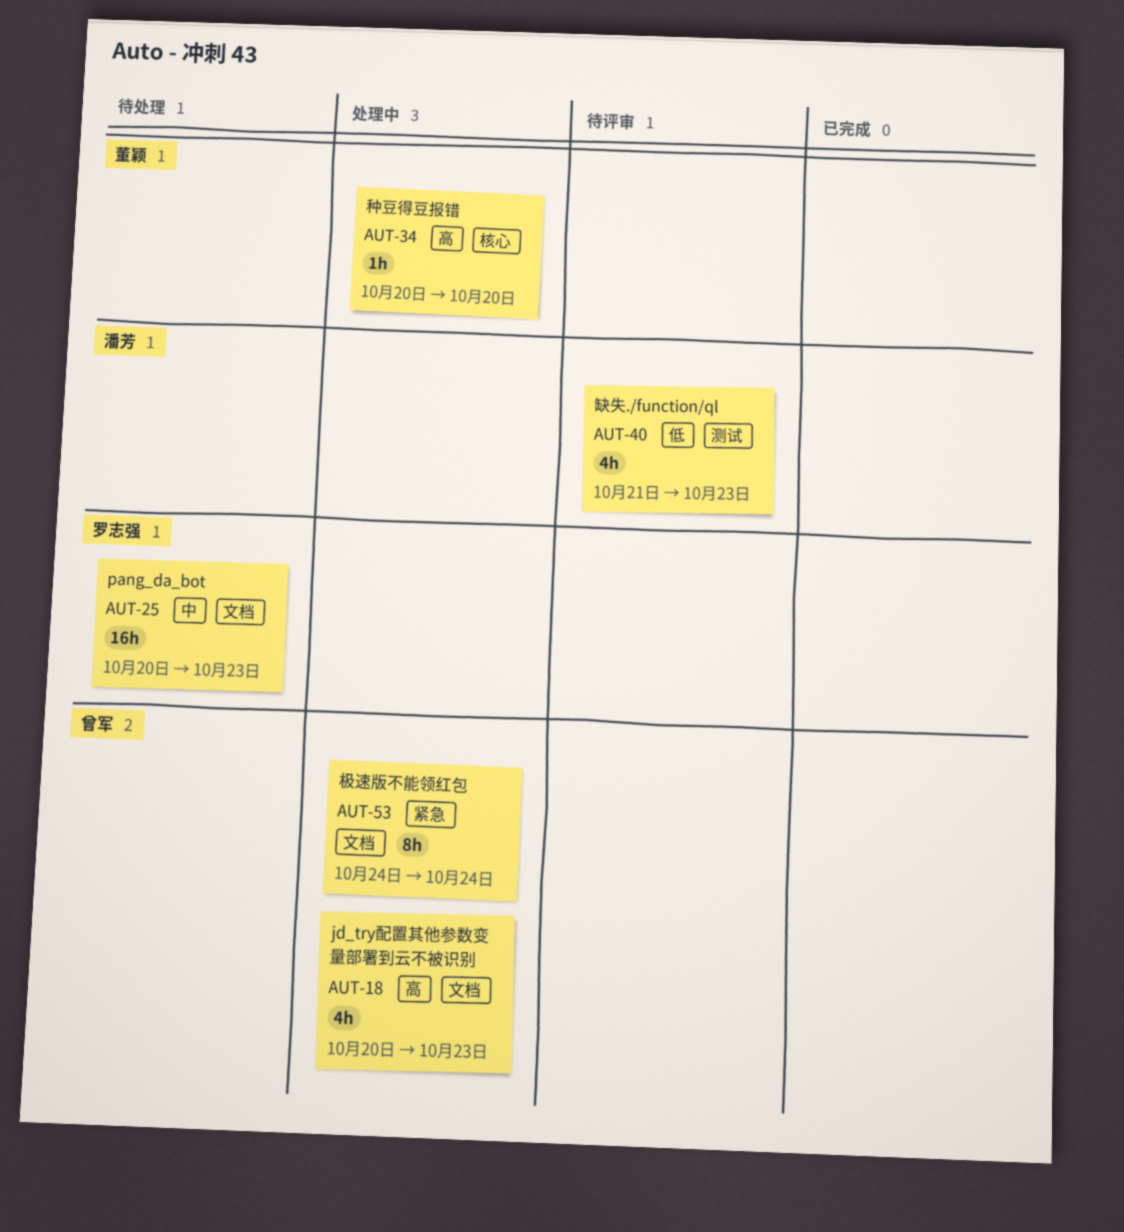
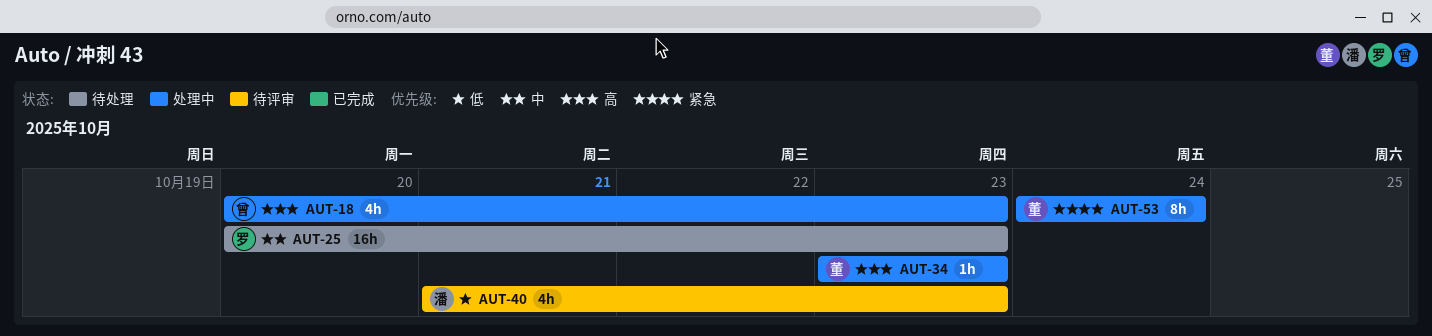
AUT-34, start: Oct 20 -> Oct 23
AUT-34, due: Oct 20 -> Oct 23
AUT-53, owner: 曾军 -> 董颖

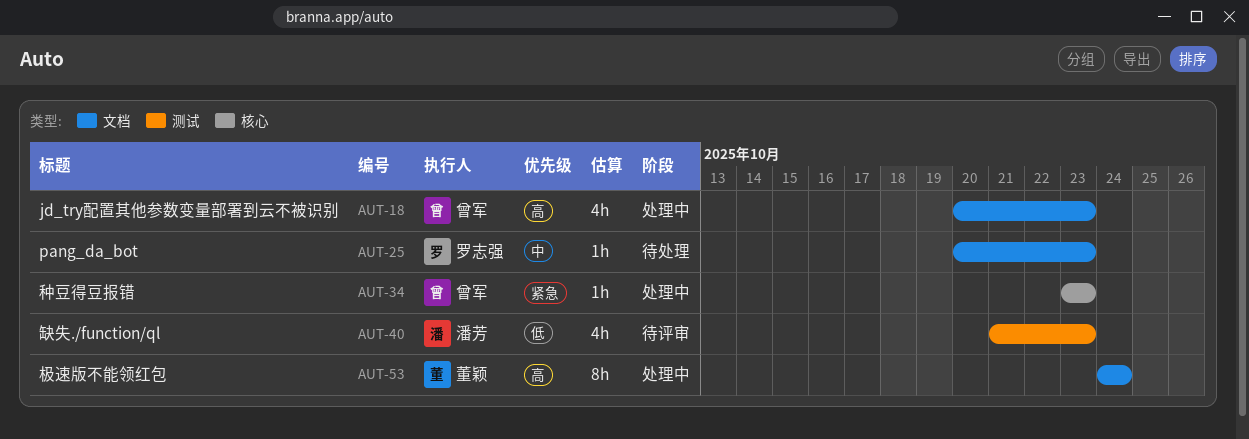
AUT-25, estimate: 16h -> 1h
AUT-34, owner: 董颖 -> 曾军
AUT-34, priority: 高 -> 紧急
AUT-53, priority: 紧急 -> 高

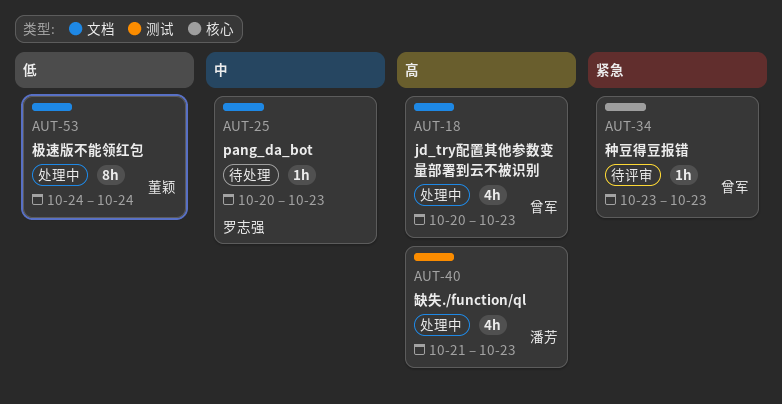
AUT-34, status: 处理中 -> 待评审
AUT-40, status: 待评审 -> 处理中
AUT-40, priority: 低 -> 高
AUT-53, priority: 高 -> 低

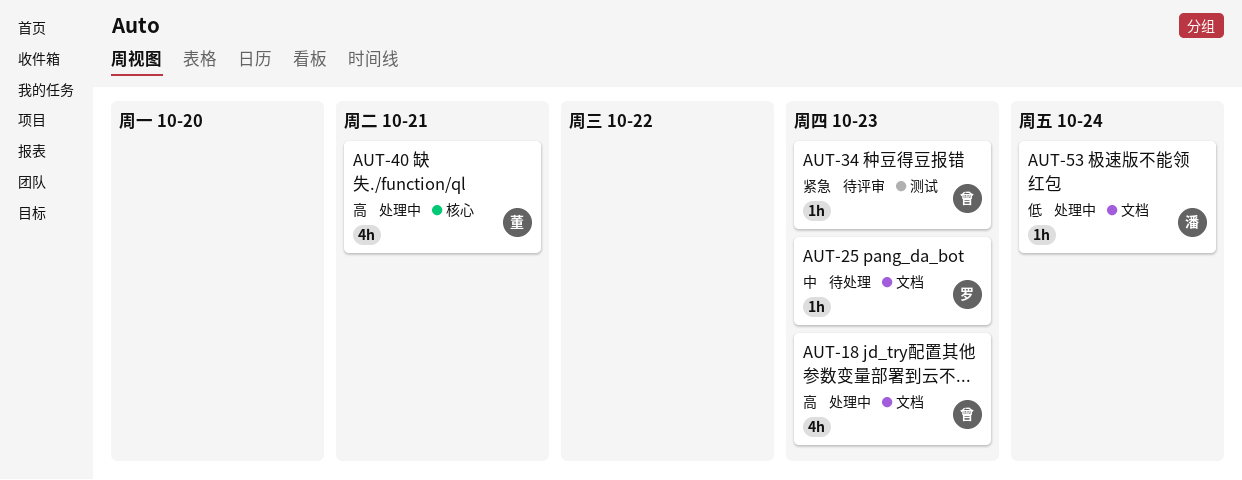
AUT-34, label: 核心 -> 测试
AUT-40, owner: 潘芳 -> 董颖
AUT-40, label: 测试 -> 核心
AUT-40, due: Oct 23 -> Oct 21
AUT-53, owner: 董颖 -> 潘芳
AUT-53, estimate: 8h -> 1h

